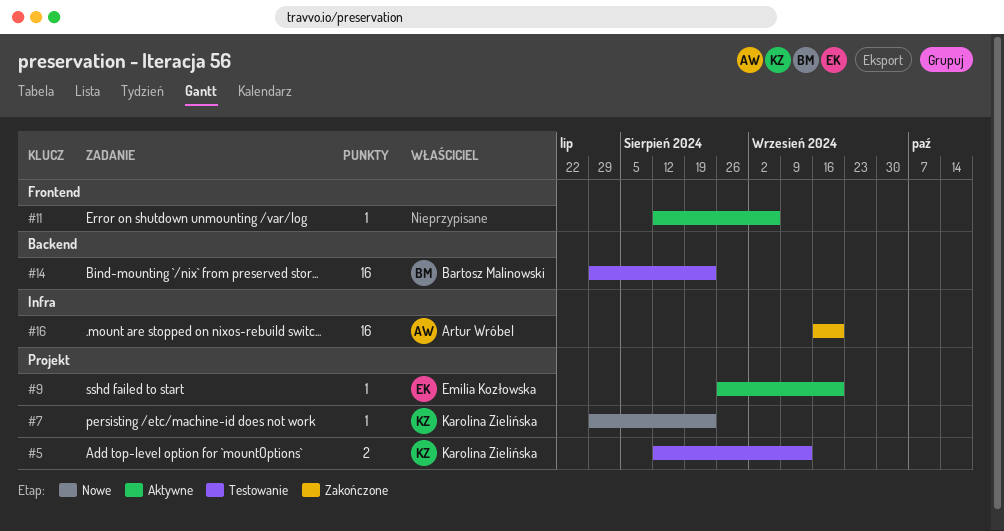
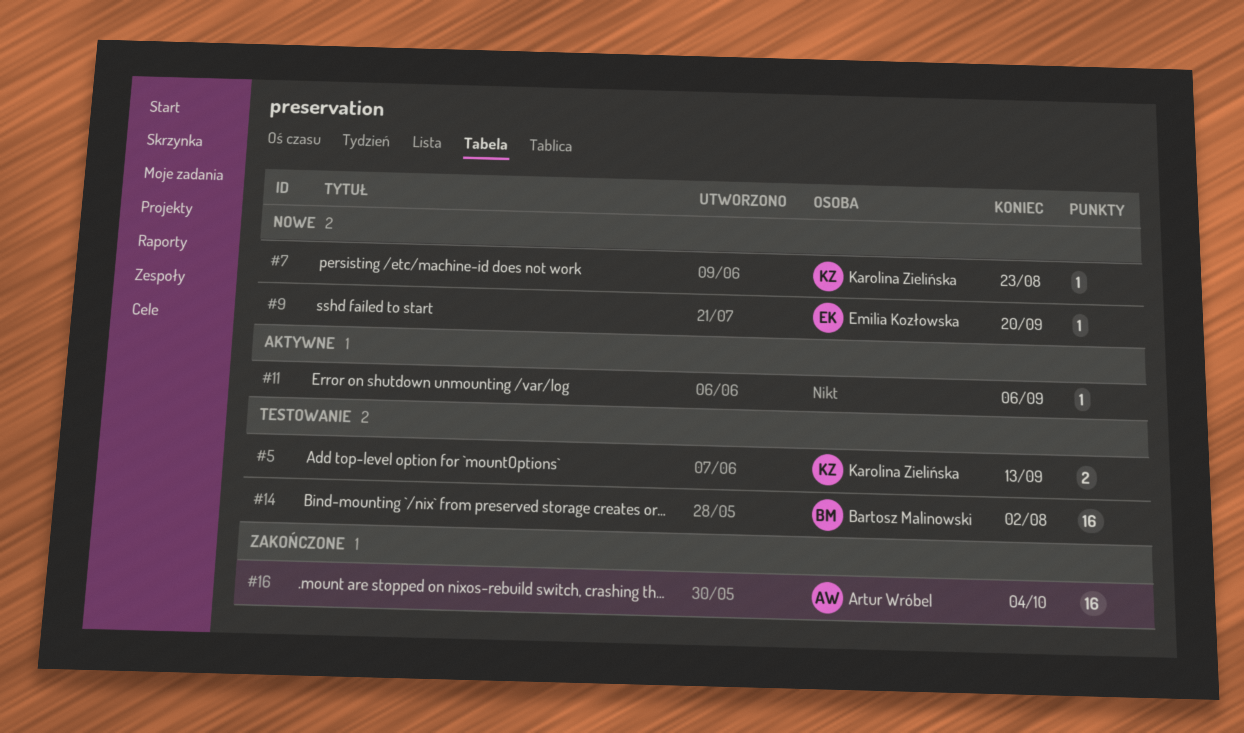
#9, status: Aktywne -> Nowe
#14, due: Aug 23 -> Aug 2
#16, due: Sep 20 -> Oct 4

